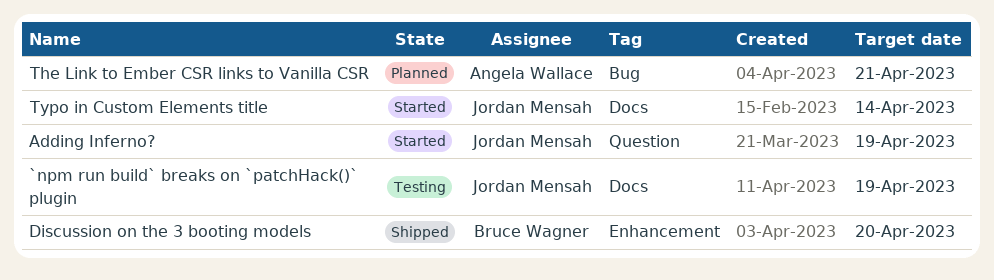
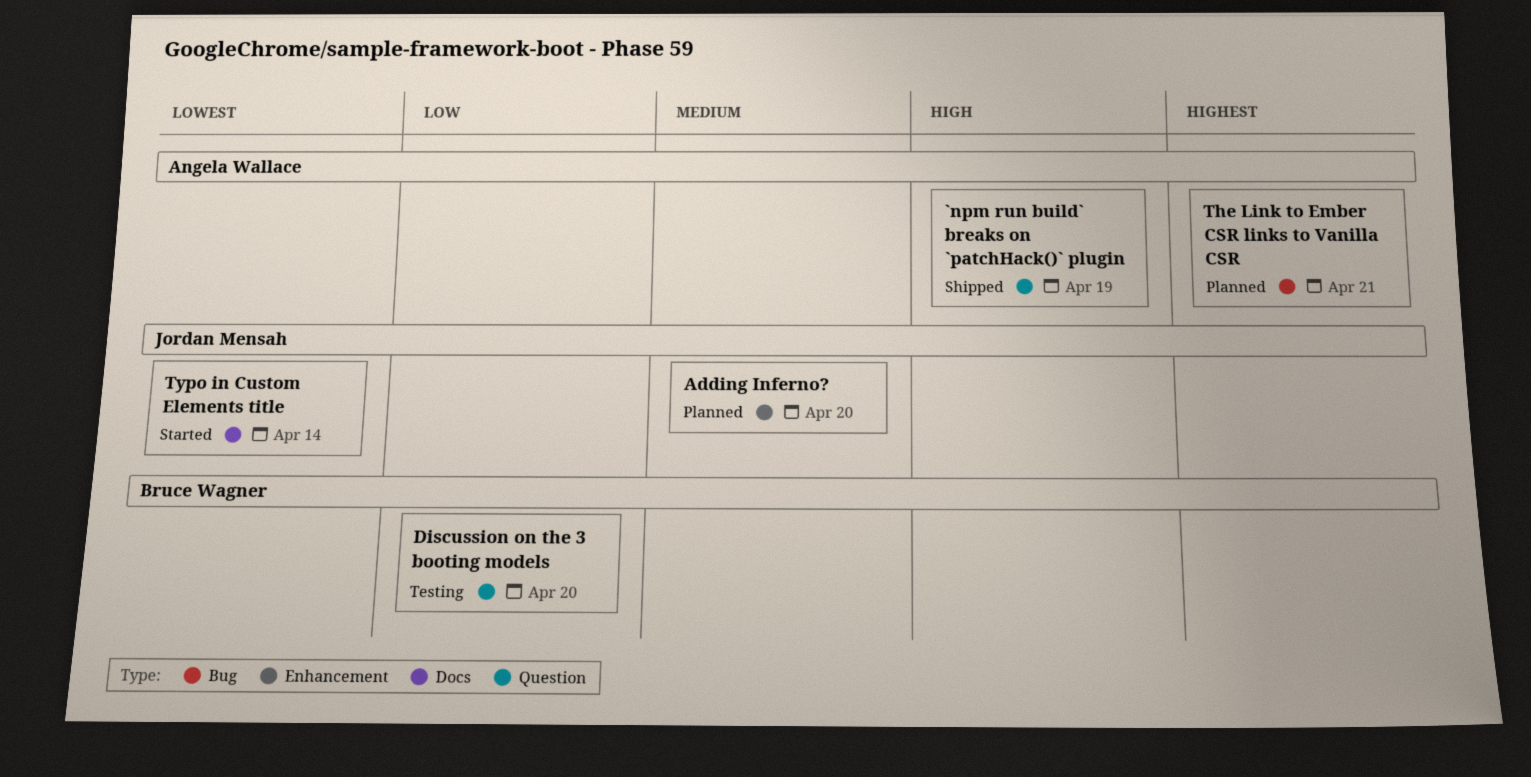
`npm run build` breaks on `patchHack()` plugin, status: Testing -> Shipped
`npm run build` breaks on `patchHack()` plugin, owner: Jordan Mensah -> Angela Wallace
`npm run build` breaks on `patchHack()` plugin, label: Docs -> Question
Adding Inferno?, status: Started -> Planned
Adding Inferno?, label: Question -> Enhancement
Adding Inferno?, due: Apr 19 -> Apr 20
Discussion on the 3 booting models, status: Shipped -> Testing
Discussion on the 3 booting models, label: Enhancement -> Question

